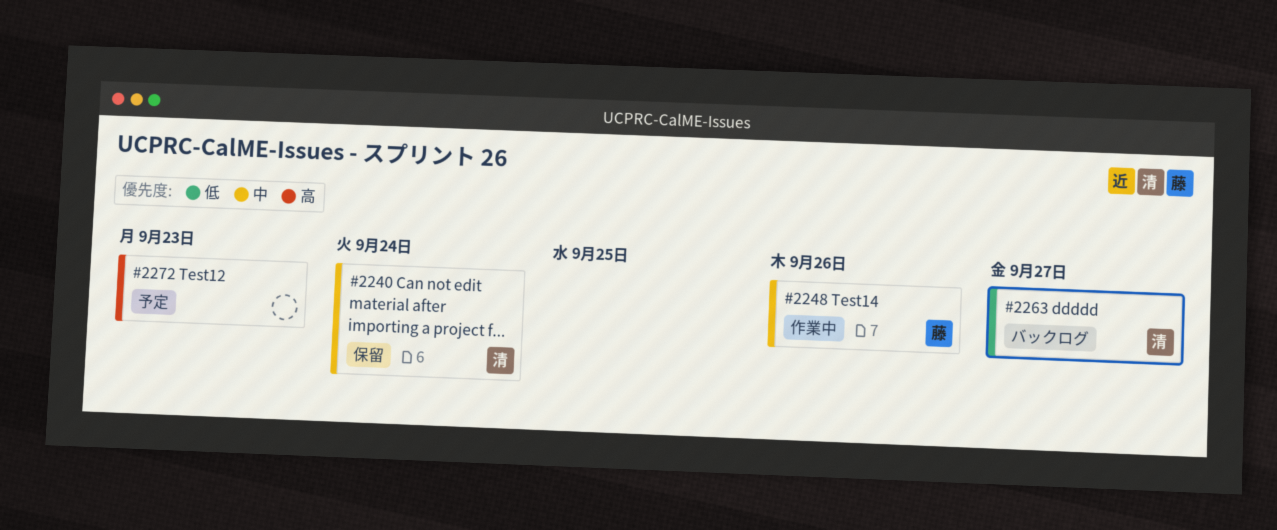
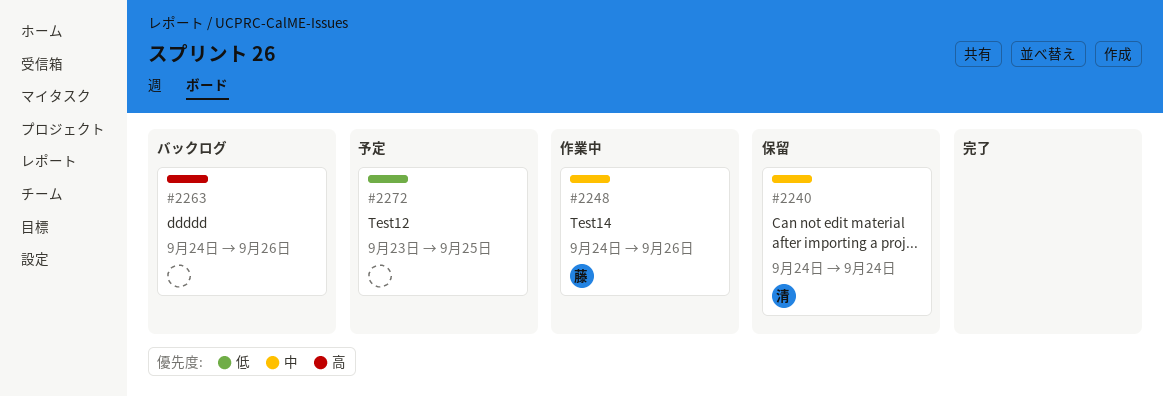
#2263, owner: 清 -> none
#2263, priority: 低 -> 高
#2263, due: Sep 27 -> Sep 26
#2272, priority: 高 -> 低
#2272, due: Sep 23 -> Sep 25

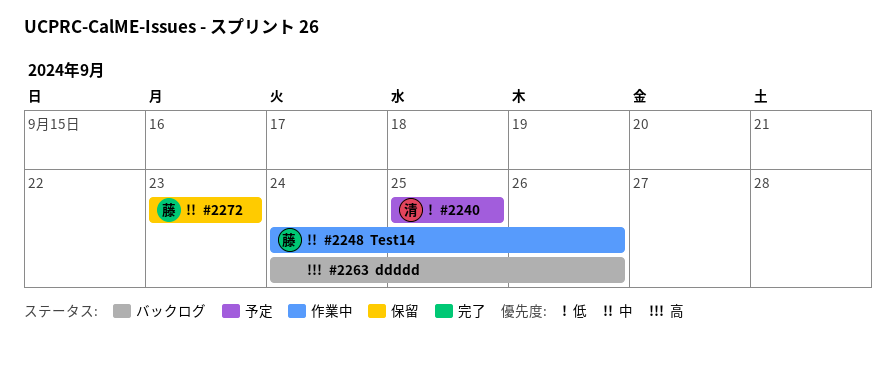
#2240, status: 保留 -> 予定
#2240, priority: 中 -> 低
#2240, start: Sep 24 -> Sep 25
#2240, due: Sep 24 -> Sep 25
#2272, status: 予定 -> 保留
#2272, owner: none -> 藤
#2272, priority: 低 -> 中
#2272, due: Sep 25 -> Sep 23

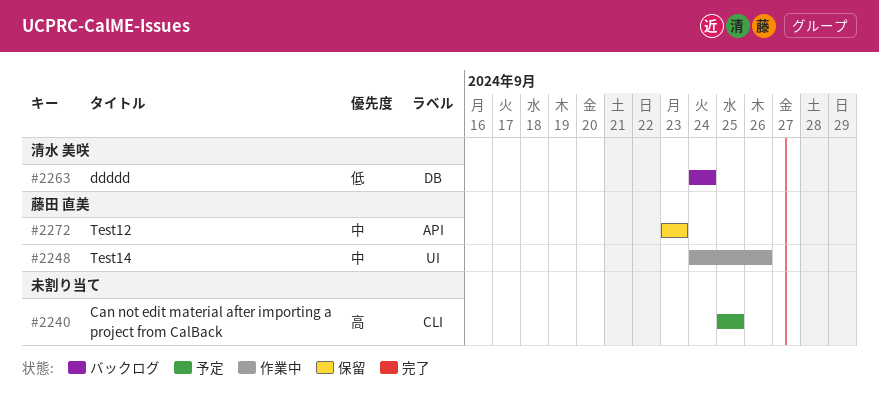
#2240, owner: 清水 美咲 -> none
#2240, priority: 低 -> 高
#2263, owner: none -> 清水 美咲
#2263, priority: 高 -> 低
#2263, due: Sep 26 -> Sep 24

